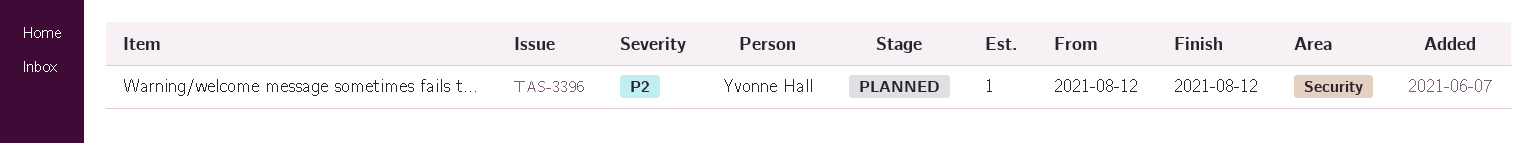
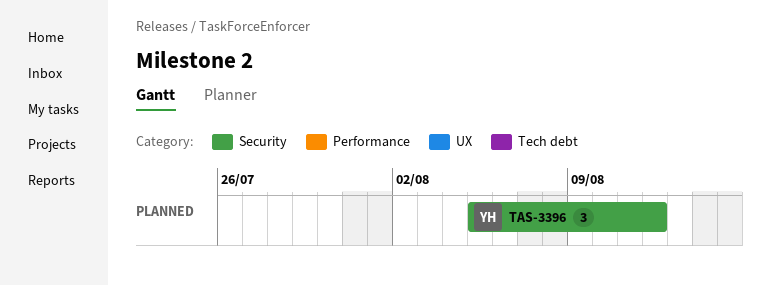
TAS-3396, estimate: 1 -> 3
TAS-3396, start: Aug 12 -> Aug 5

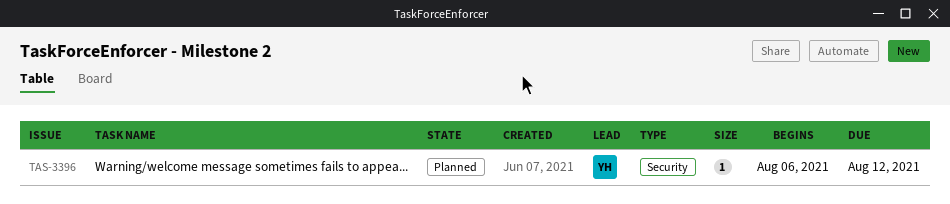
TAS-3396, estimate: 3 -> 1
TAS-3396, start: Aug 5 -> Aug 6

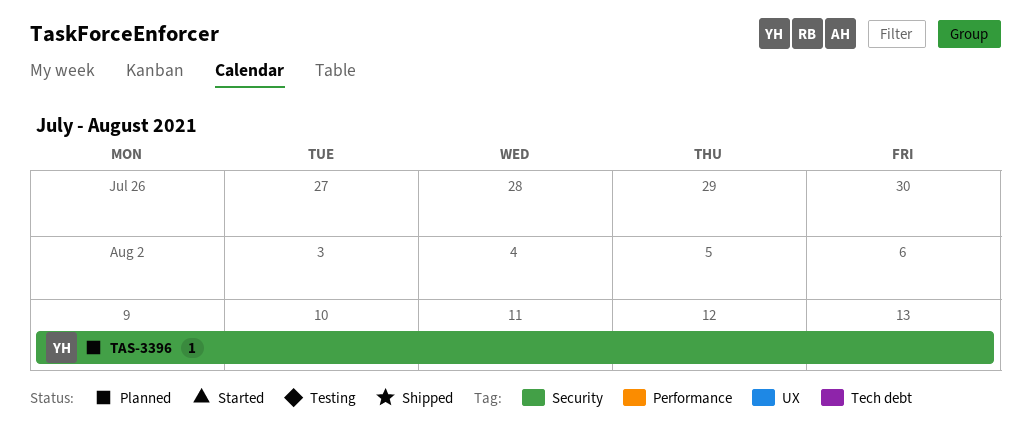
TAS-3396, start: Aug 6 -> Aug 9
TAS-3396, due: Aug 12 -> Aug 13

